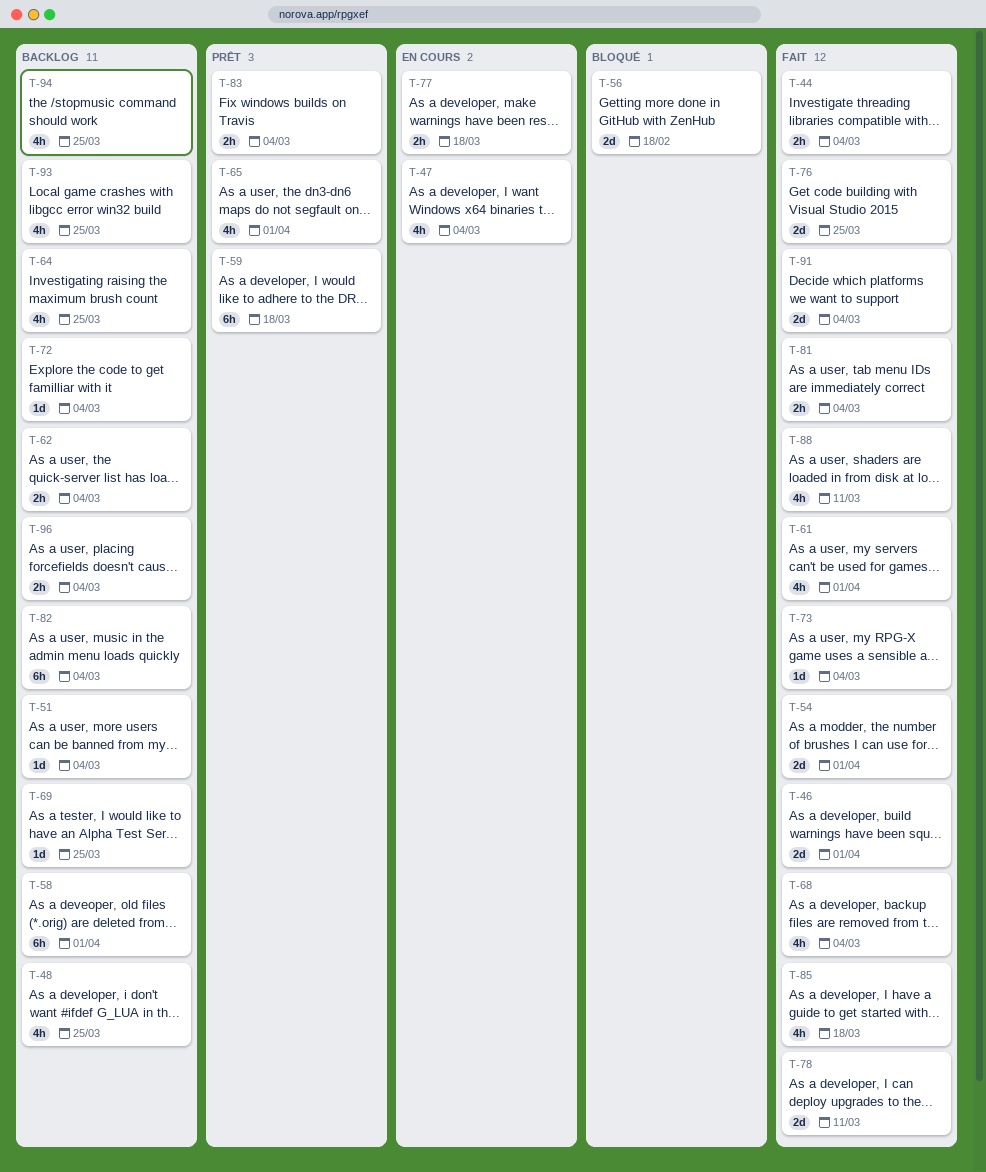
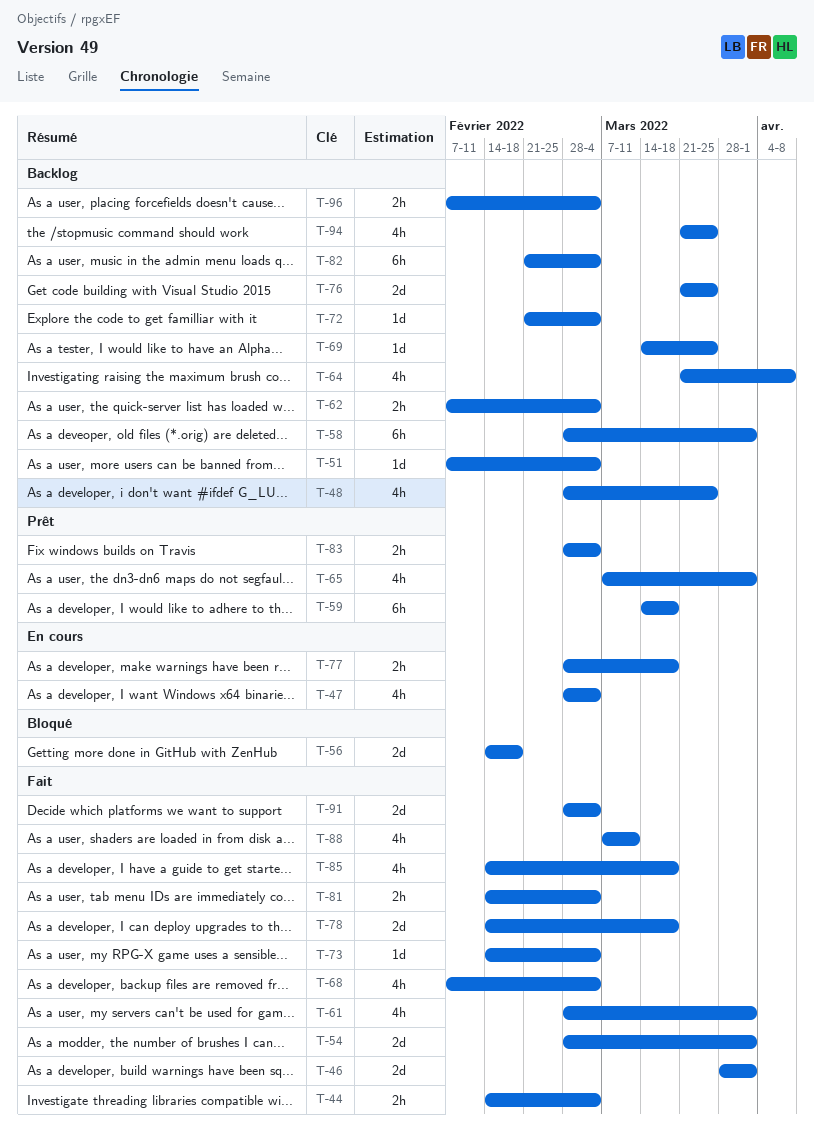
T-64, due: Mar 25 -> Apr 8
T-76, status: Fait -> Backlog
T-78, due: Mar 11 -> Mar 18
T-93: present -> none

